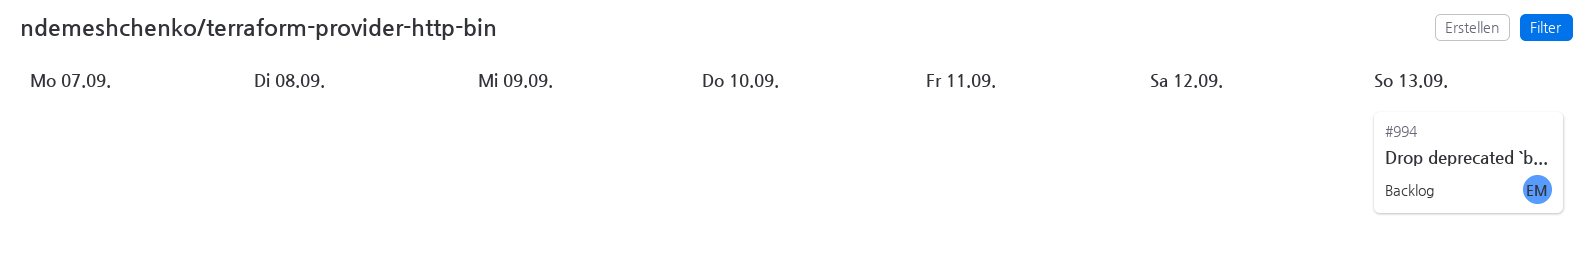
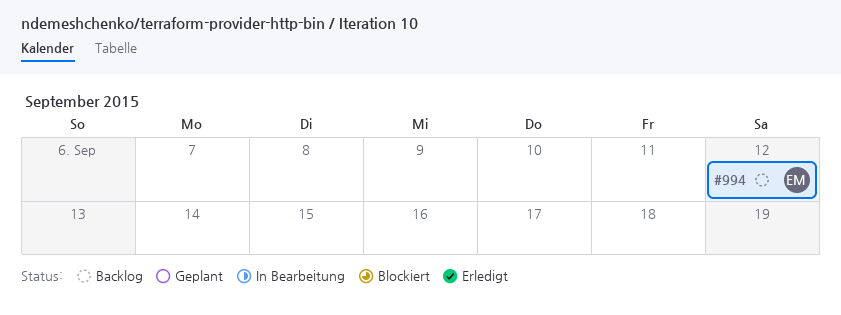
#994, due: Sep 13 -> Sep 12

